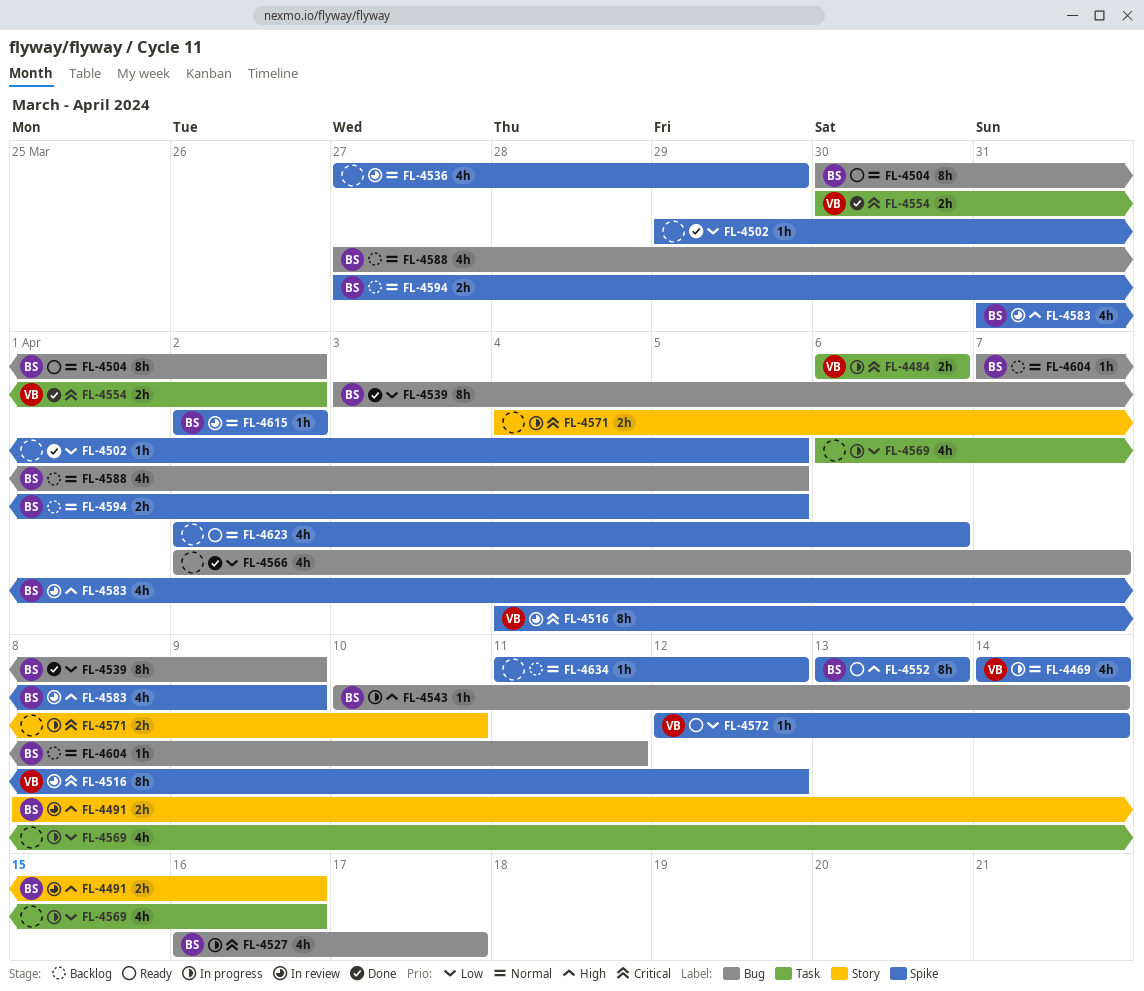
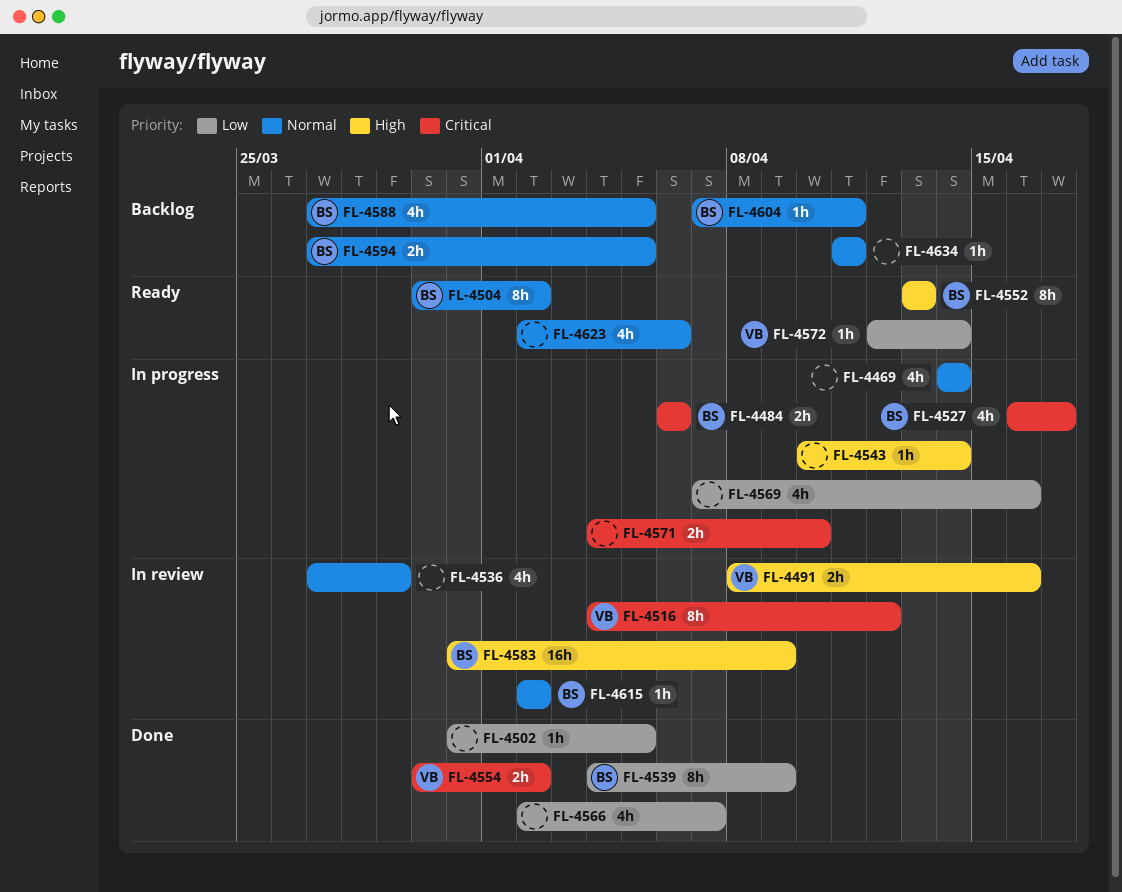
FL-4469, owner: VB -> none
FL-4484, owner: VB -> BS
FL-4491, owner: BS -> VB
FL-4502, start: Mar 29 -> Mar 31
FL-4539, start: Apr 3 -> Apr 4
FL-4543, owner: BS -> none
FL-4569, start: Apr 6 -> Apr 7
FL-4583, estimate: 4h -> 16h
FL-4634, due: Apr 12 -> Apr 11

